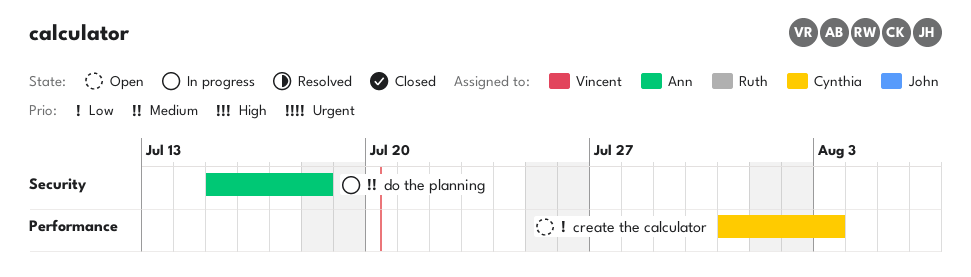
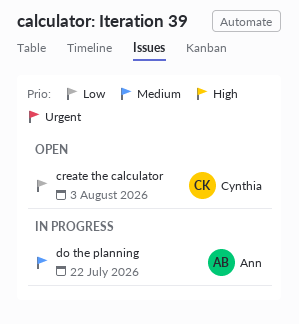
do the planning, due: Jul 18 -> Jul 22

